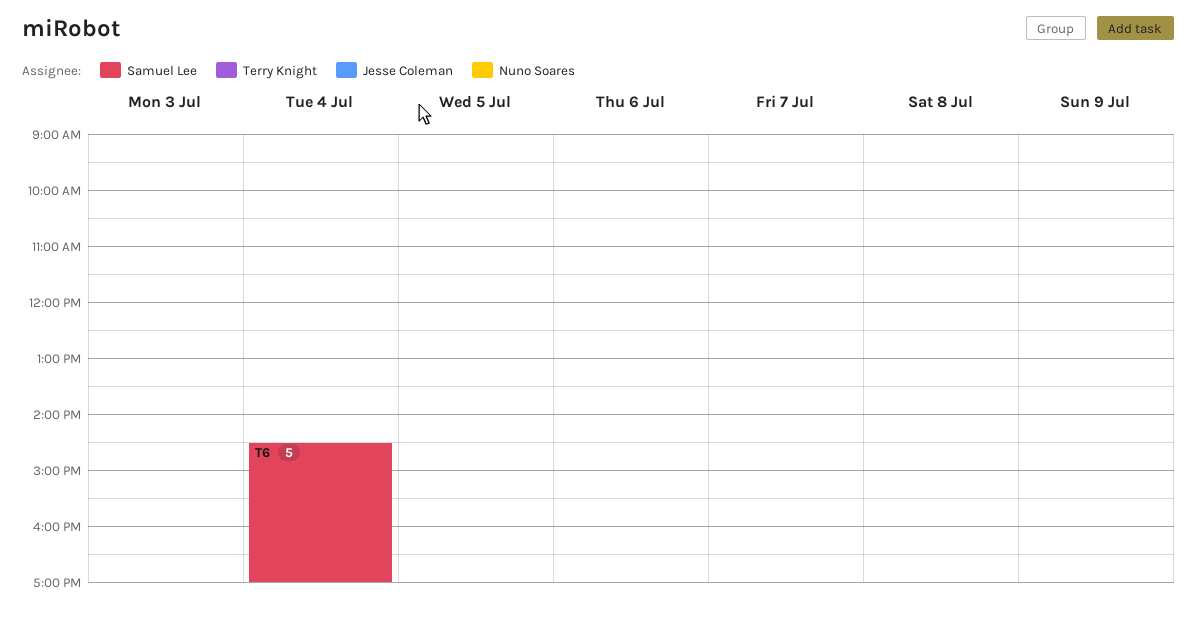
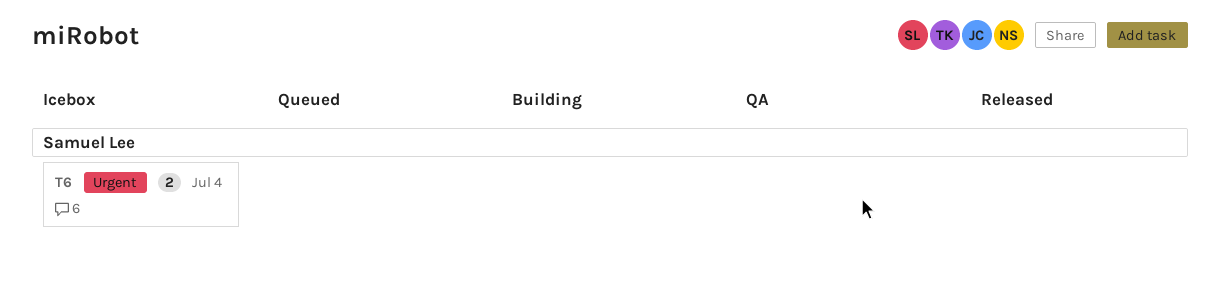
T6, estimate: 5 -> 2

